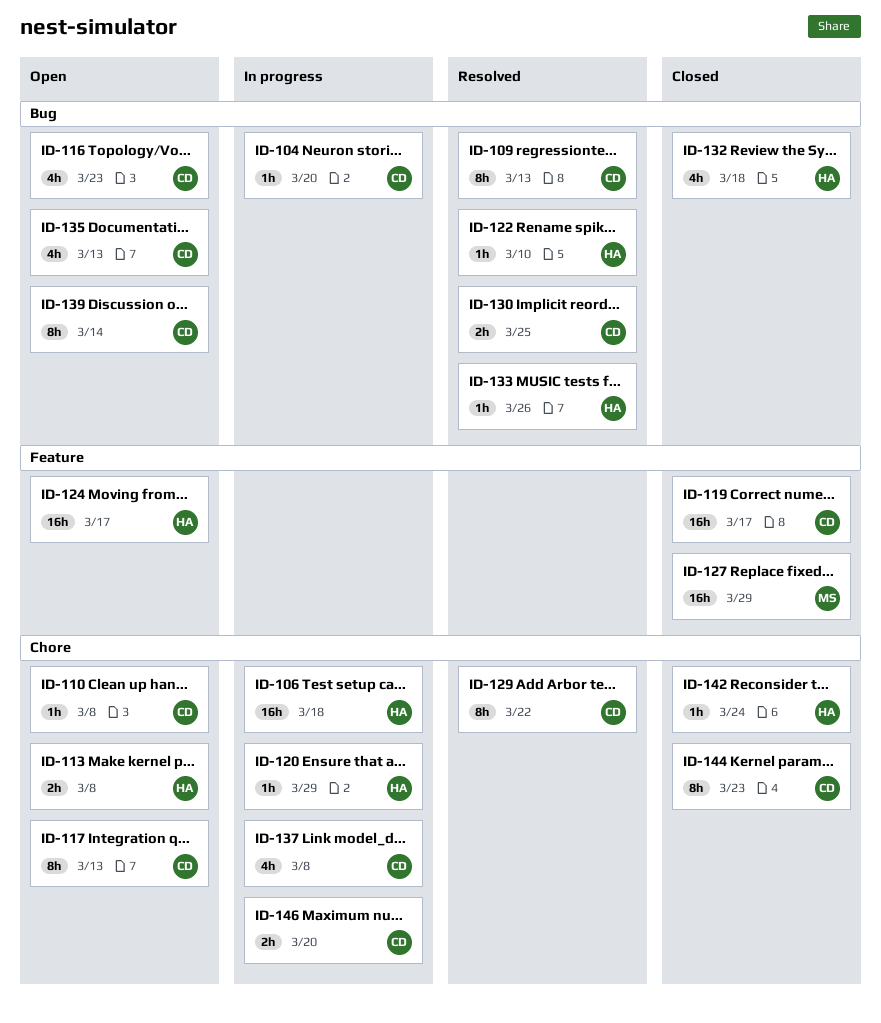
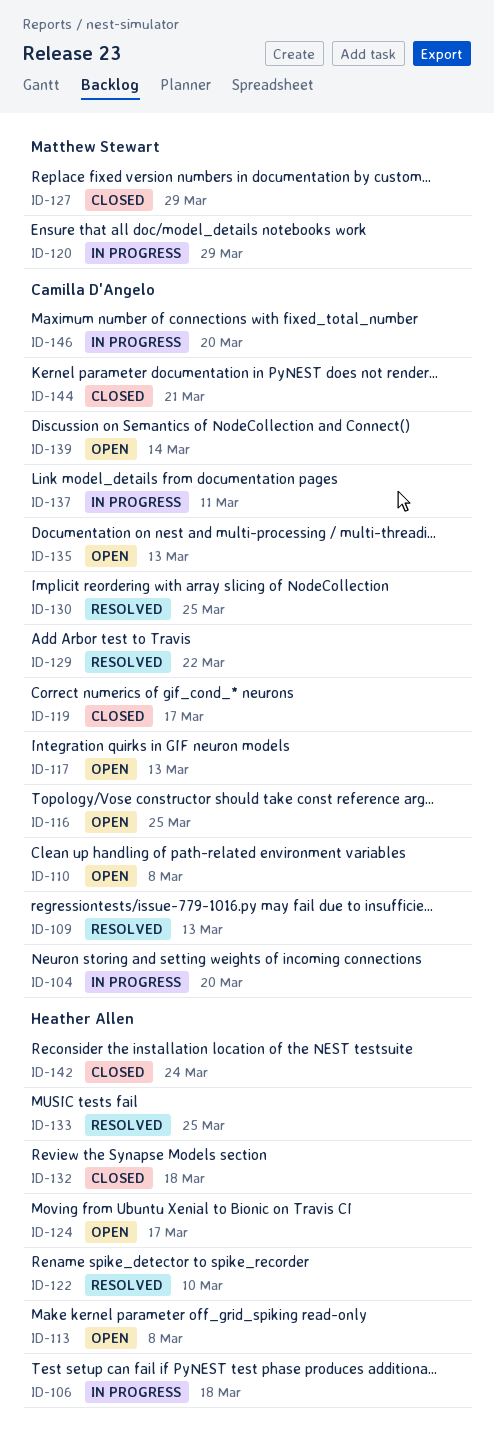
ID-116, due: Mar 23 -> Mar 25
ID-120, owner: Heather Allen -> Matthew Stewart
ID-133, due: Mar 26 -> Mar 25
ID-137, due: Mar 8 -> Mar 11
ID-144, due: Mar 23 -> Mar 21

